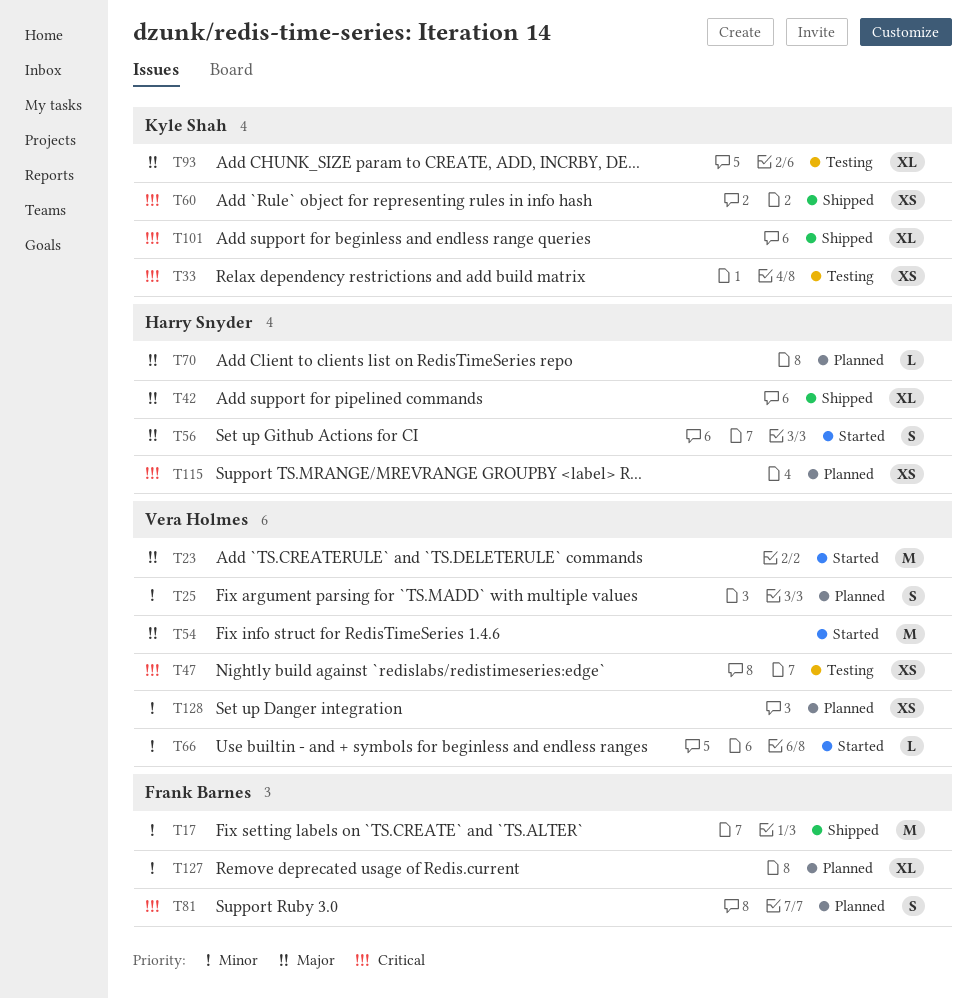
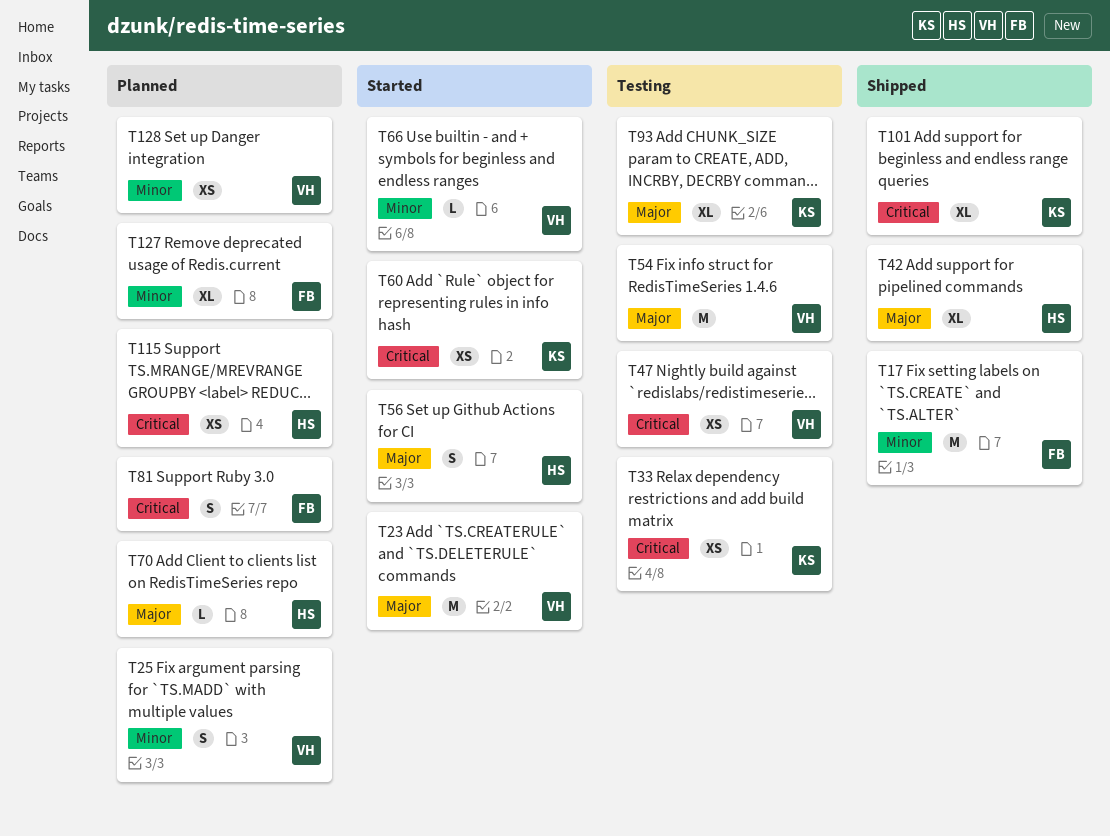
T54, status: Started -> Testing
T60, status: Shipped -> Started

